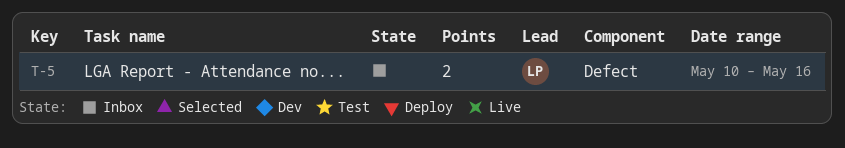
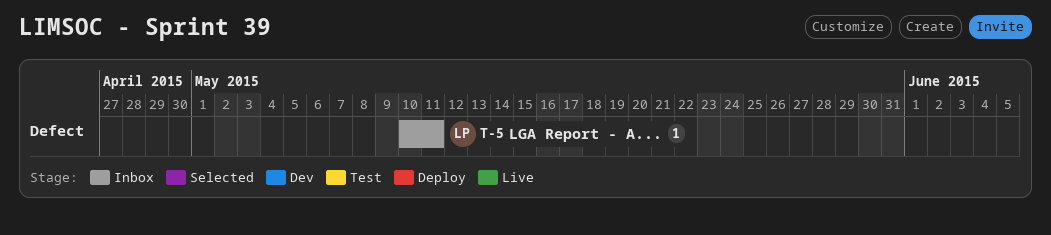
T-5, estimate: 2 -> 1
T-5, due: May 16 -> May 11

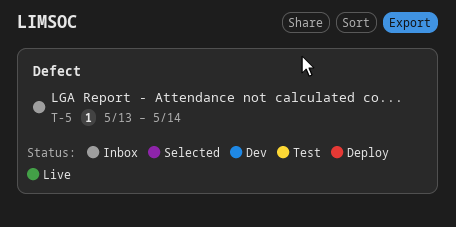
T-5, start: May 10 -> May 13
T-5, due: May 11 -> May 14

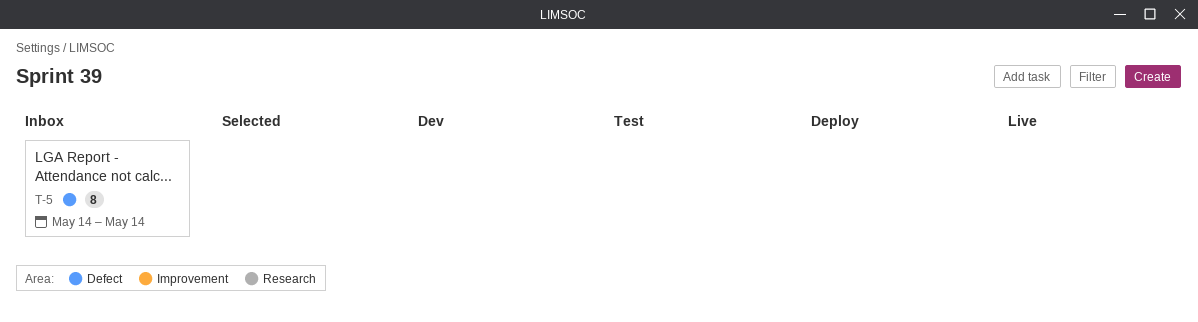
T-5, estimate: 1 -> 8
T-5, start: May 13 -> May 14

